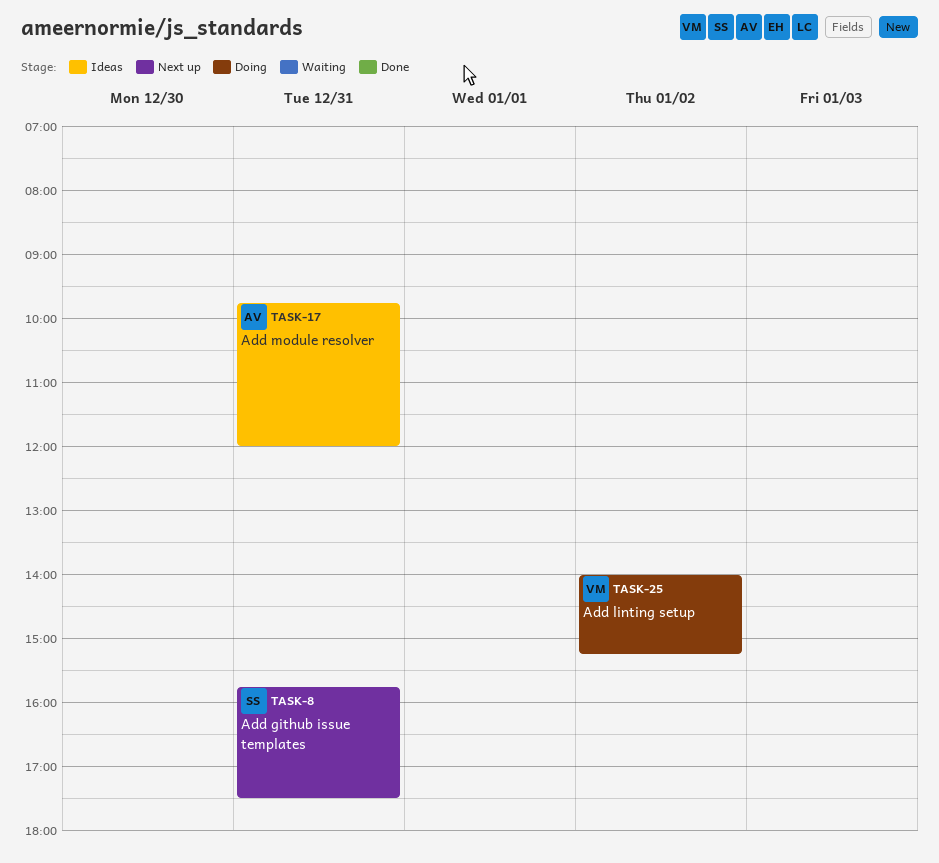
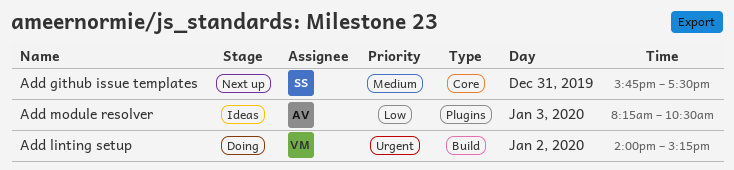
Add module resolver, day: Dec 31 -> Jan 3
Add module resolver, begins: 09:45 -> 08:15
Add module resolver, ends: 12:00 -> 10:30

